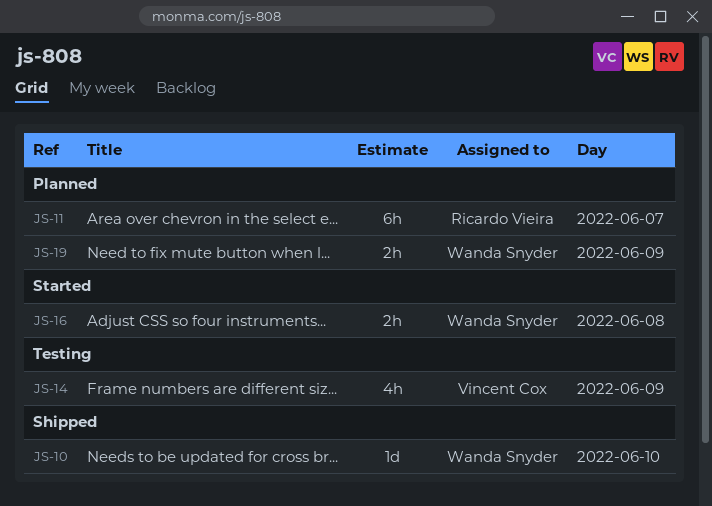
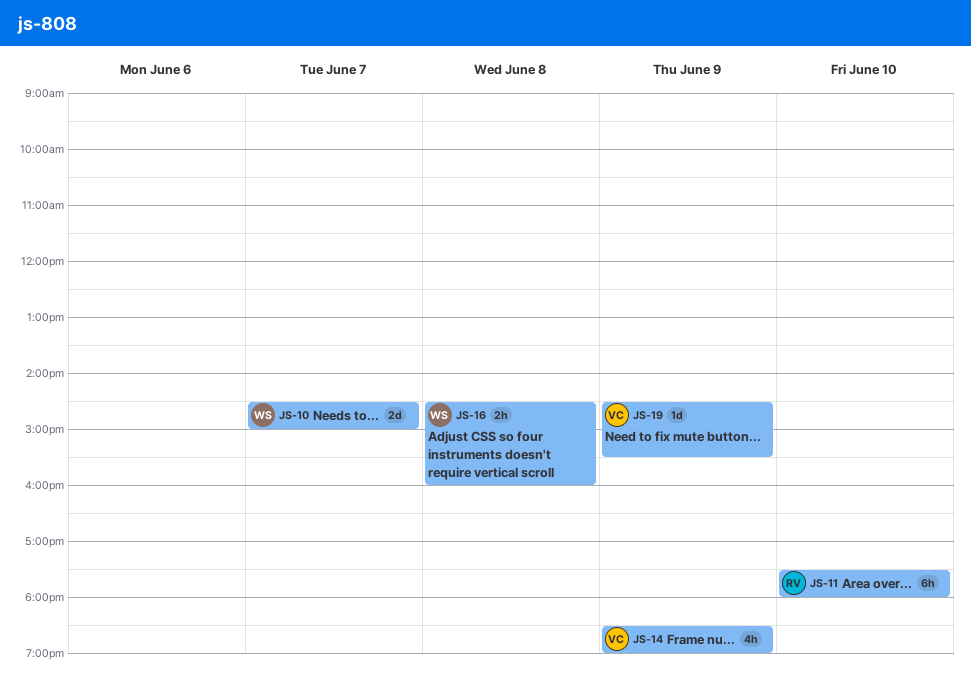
JS-10, estimate: 1d -> 2d
JS-10, day: Jun 10 -> Jun 7
JS-11, day: Jun 7 -> Jun 10
JS-19, owner: Wanda Snyder -> Vincent Cox
JS-19, estimate: 2h -> 1d

